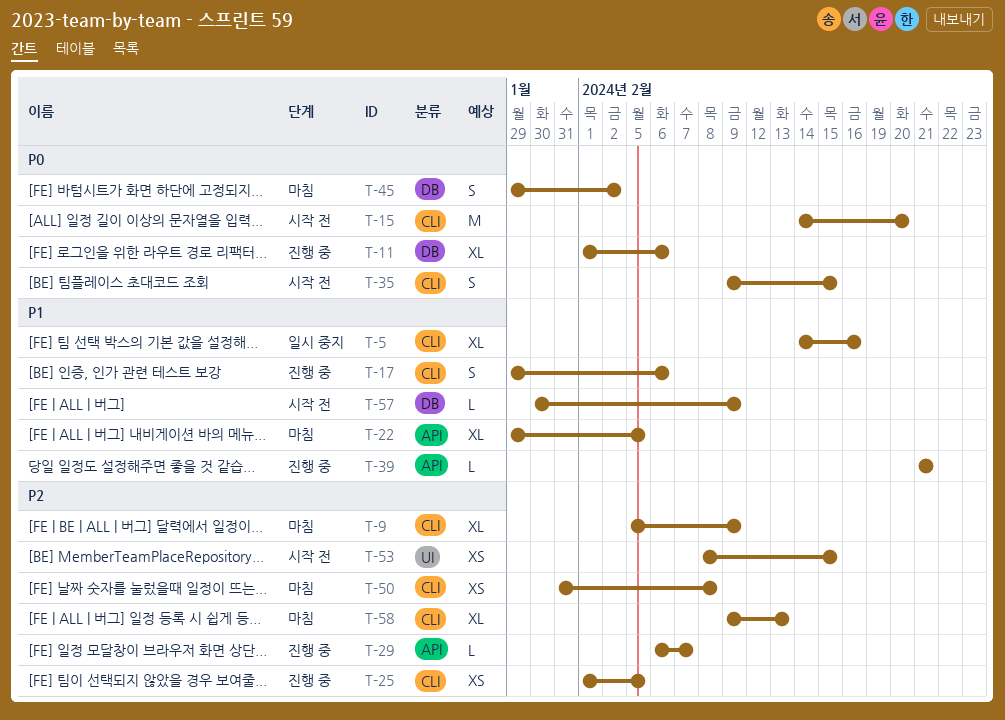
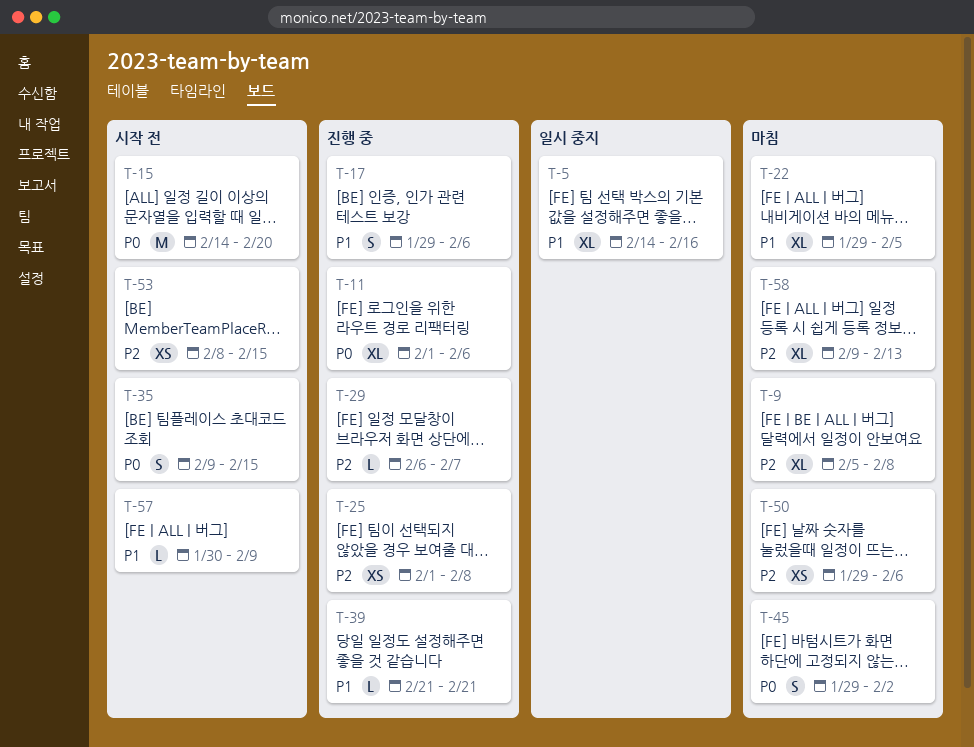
T-9, due: Feb 9 -> Feb 8
T-25, due: Feb 5 -> Feb 8
T-50, start: Jan 31 -> Jan 29
T-50, due: Feb 8 -> Feb 6

